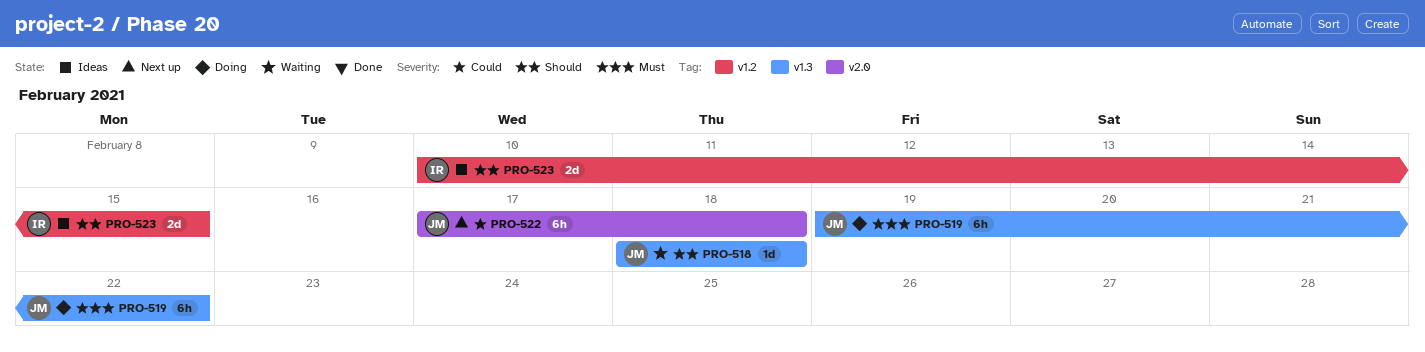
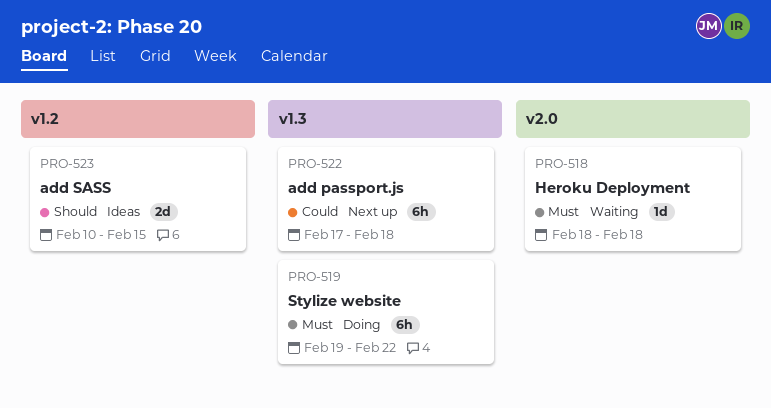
PRO-518, priority: Should -> Must
PRO-518, label: v1.3 -> v2.0
PRO-522, label: v2.0 -> v1.3

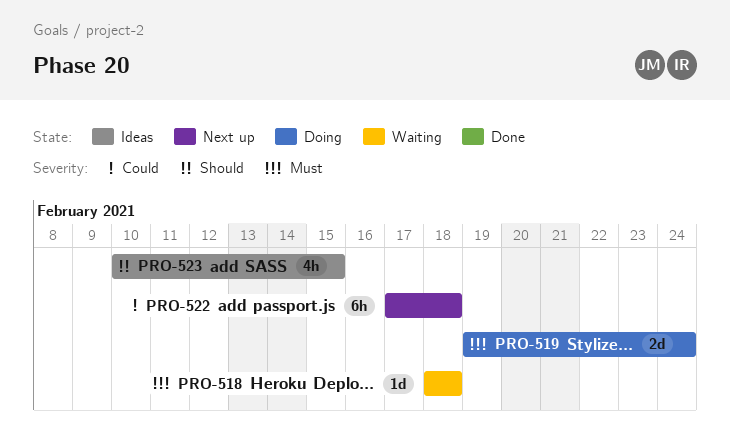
PRO-519, estimate: 6h -> 2d
PRO-519, due: Feb 22 -> Feb 24
PRO-523, estimate: 2d -> 4h

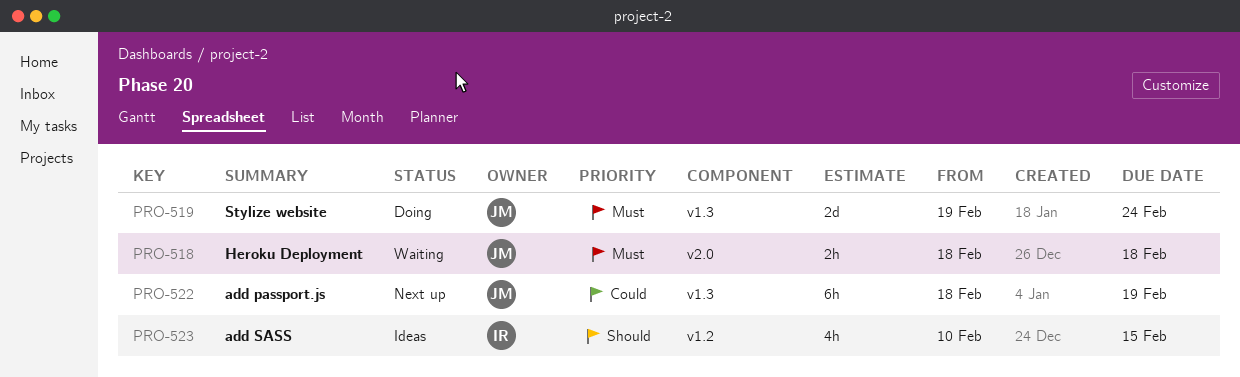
PRO-518, estimate: 1d -> 2h
PRO-522, start: Feb 17 -> Feb 18
PRO-522, due: Feb 18 -> Feb 19

